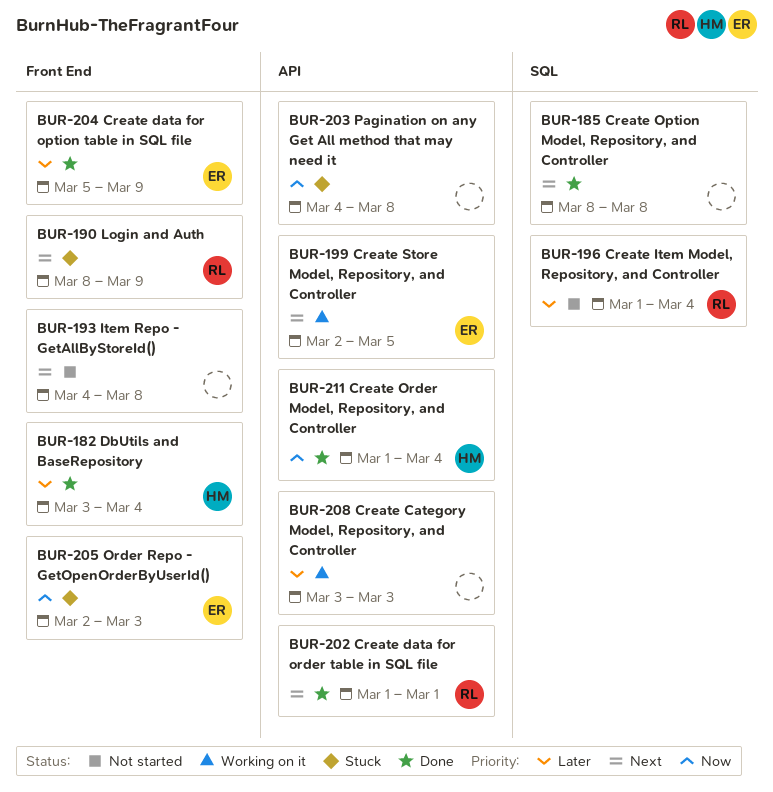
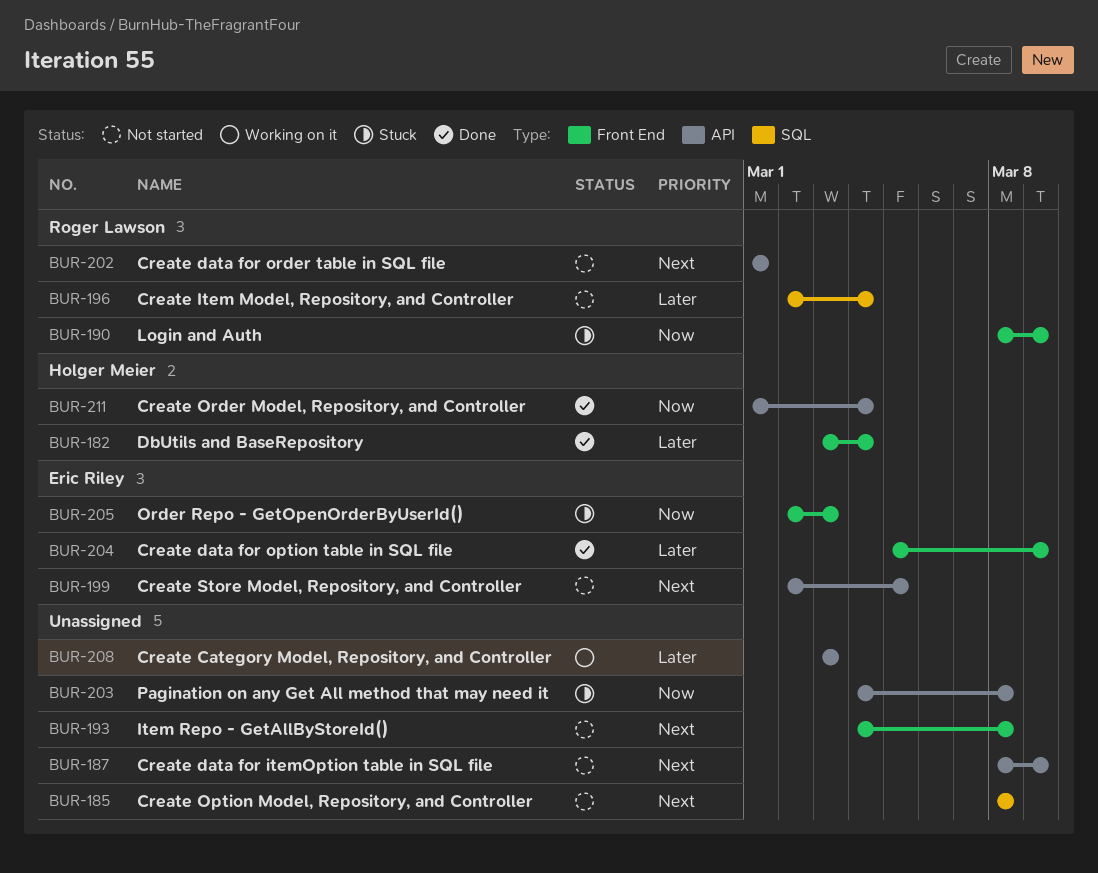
BUR-185, status: Done -> Not started
BUR-187: none -> present
BUR-190, priority: Next -> Now
BUR-196, start: Mar 1 -> Mar 2
BUR-199, status: Working on it -> Not started
BUR-202, status: Done -> Not started

